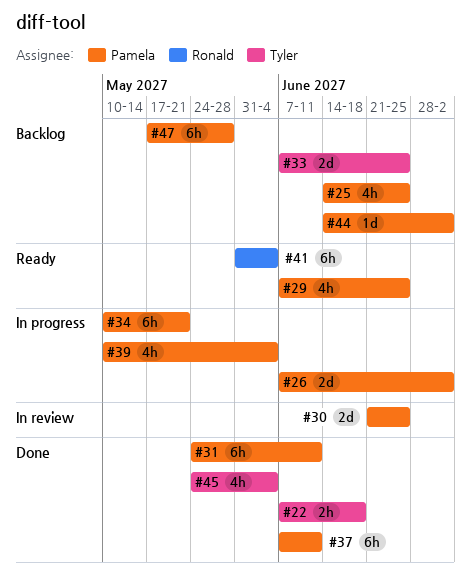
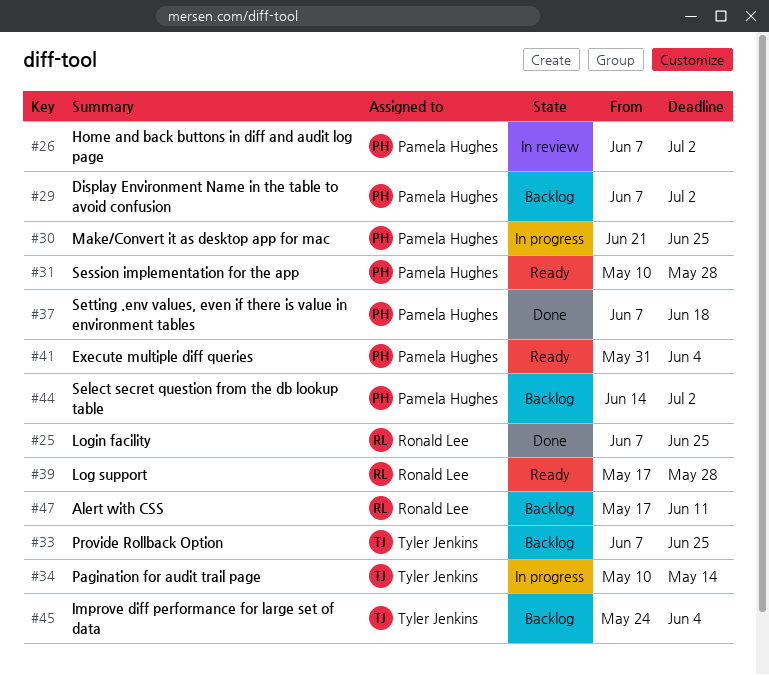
#22: present -> none
#25, status: Backlog -> Done
#25, owner: Pamela Hughes -> Ronald Lee
#25, start: Jun 14 -> Jun 7
#26, status: In progress -> In review
#29, status: Ready -> Backlog
#29, due: Jun 25 -> Jul 2
#30, status: In review -> In progress
#31, status: Done -> Ready
#31, start: May 24 -> May 10
#31, due: Jun 11 -> May 28
#34, owner: Pamela Hughes -> Tyler Jenkins
#34, due: May 21 -> May 14
#37, due: Jun 11 -> Jun 18
#39, status: In progress -> Ready
#39, owner: Pamela Hughes -> Ronald Lee
#39, start: May 10 -> May 17
#39, due: Jun 4 -> May 28
#41, owner: Ronald Lee -> Pamela Hughes
#45, status: Done -> Backlog
#47, owner: Pamela Hughes -> Ronald Lee
#47, due: May 28 -> Jun 11

